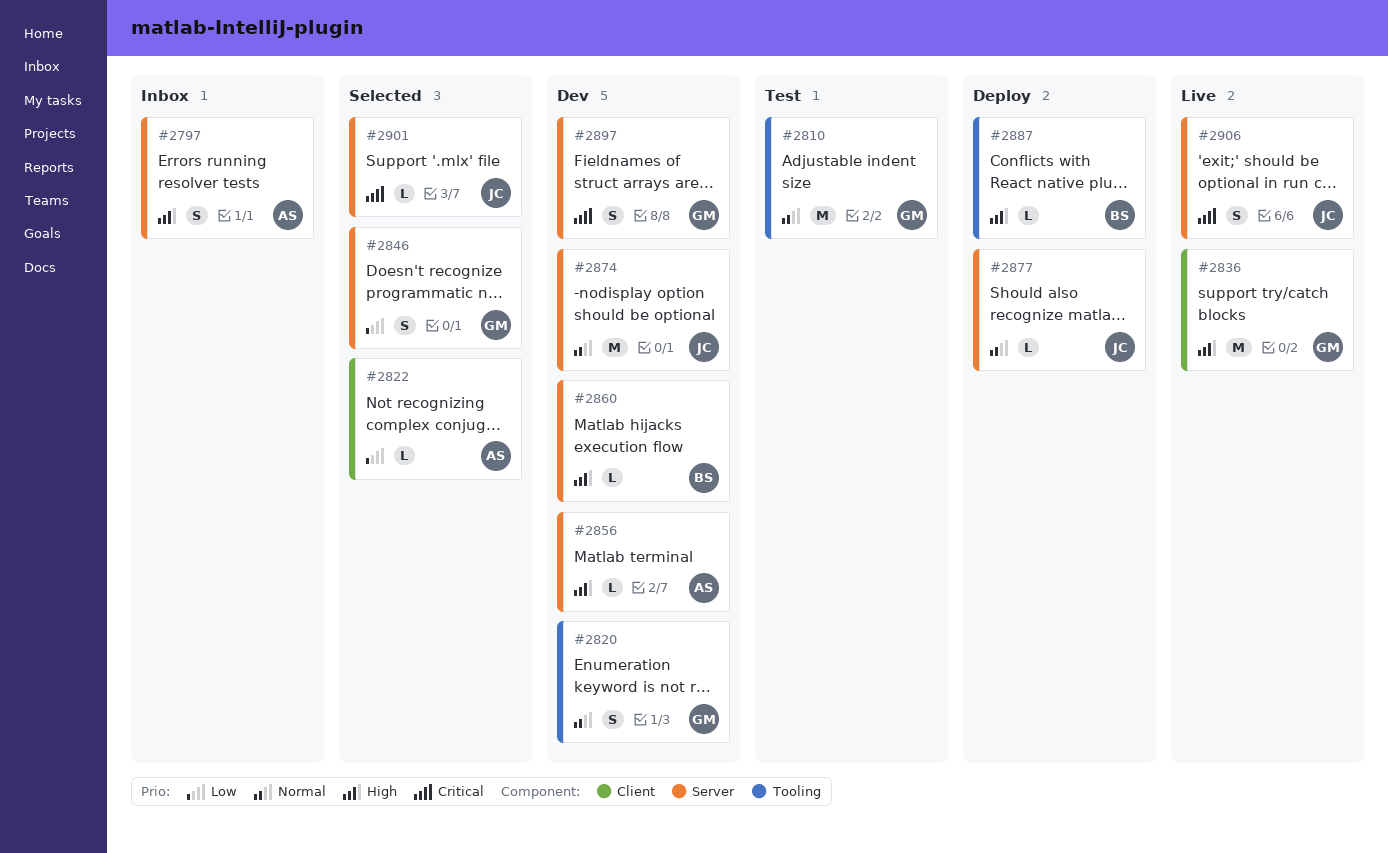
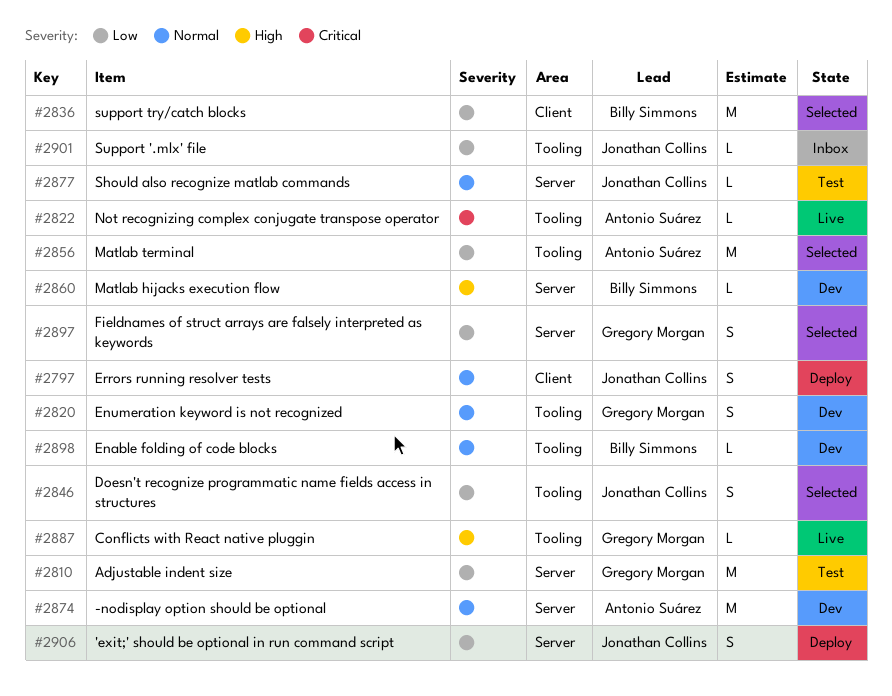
#2797, status: Inbox -> Deploy
#2797, owner: Antonio Suárez -> Jonathan Collins
#2797, priority: High -> Normal
#2797, label: Server -> Client
#2810, priority: Normal -> Low
#2810, label: Tooling -> Server
#2822, status: Selected -> Live
#2822, priority: Low -> Critical
#2822, label: Client -> Tooling
#2836, status: Live -> Selected
#2836, owner: Gregory Morgan -> Billy Simmons
#2836, priority: High -> Low
#2846, owner: Gregory Morgan -> Jonathan Collins
#2846, label: Server -> Tooling
#2856, status: Dev -> Selected
#2856, priority: High -> Low
#2856, label: Server -> Tooling
#2856, estimate: L -> M
#2874, owner: Jonathan Collins -> Antonio Suárez
#2877, status: Deploy -> Test
#2887, status: Deploy -> Live
#2887, owner: Billy Simmons -> Gregory Morgan
#2897, status: Dev -> Selected
#2897, priority: Critical -> Low
#2898: none -> present
#2901, status: Selected -> Inbox
#2901, priority: Critical -> Low
#2901, label: Server -> Tooling
#2906, status: Live -> Deploy
#2906, priority: Critical -> Low

